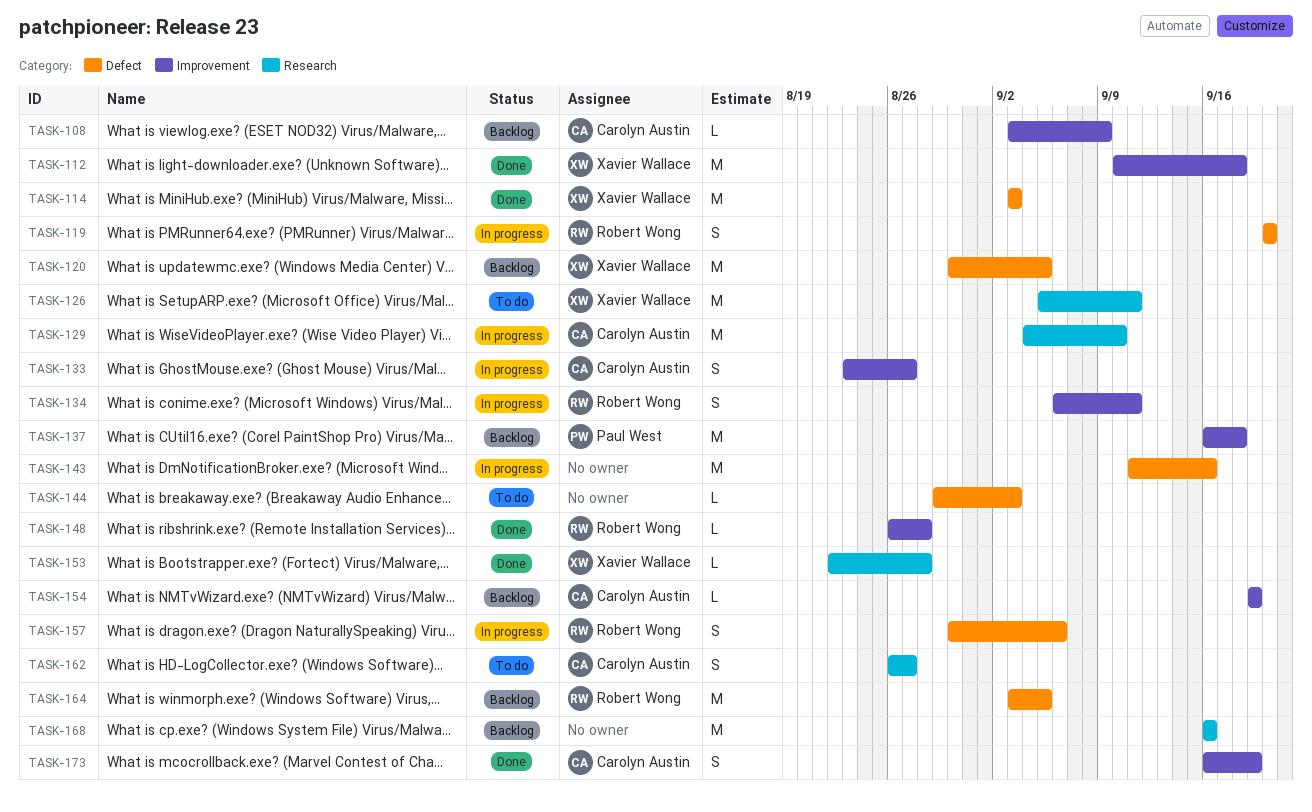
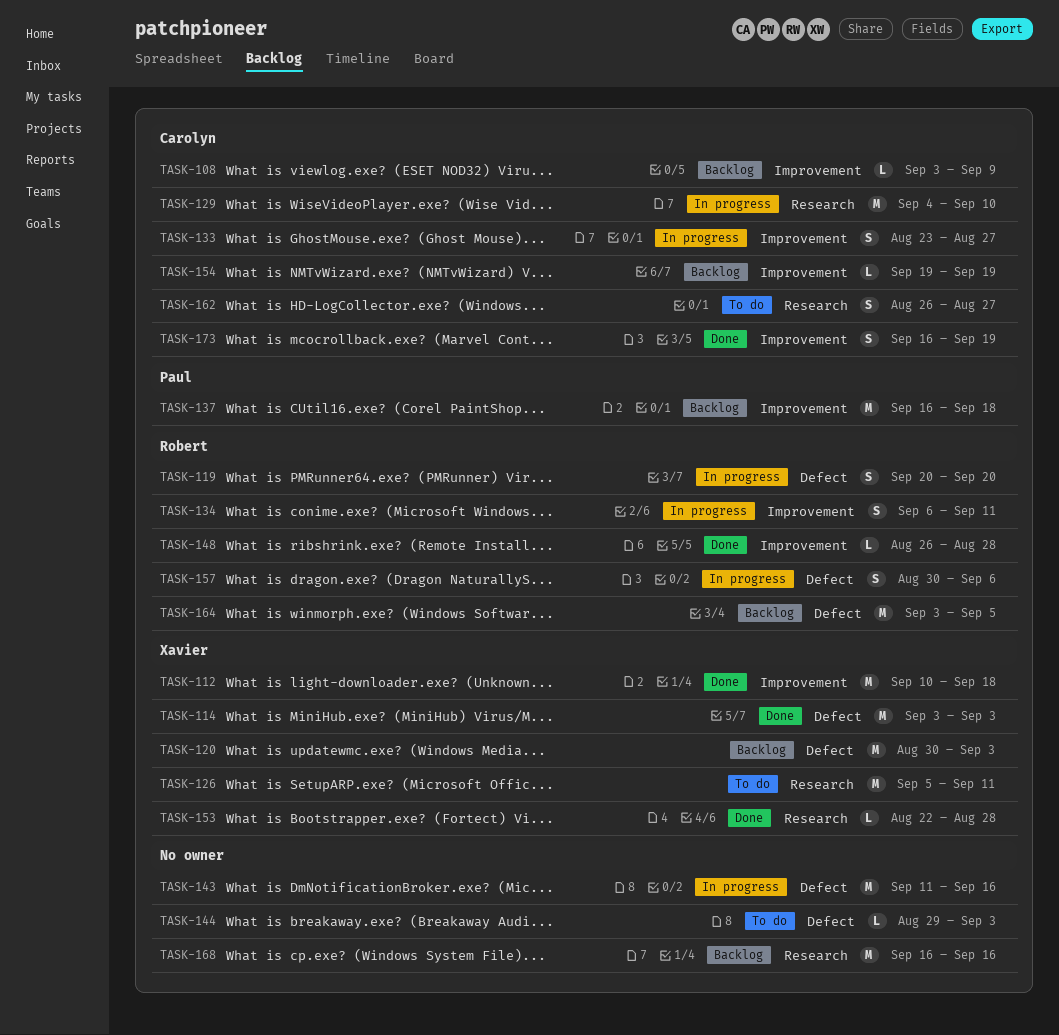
TASK-120, due: Sep 5 -> Sep 3

